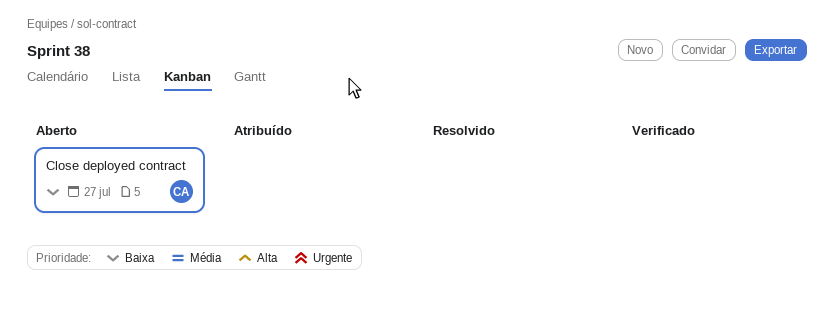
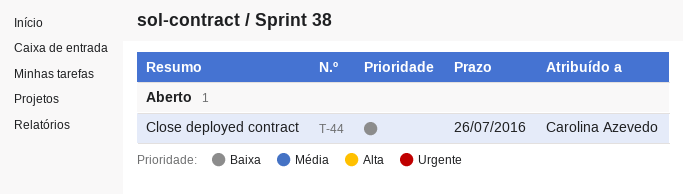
Close deployed contract, due: Jul 27 -> Jul 26

